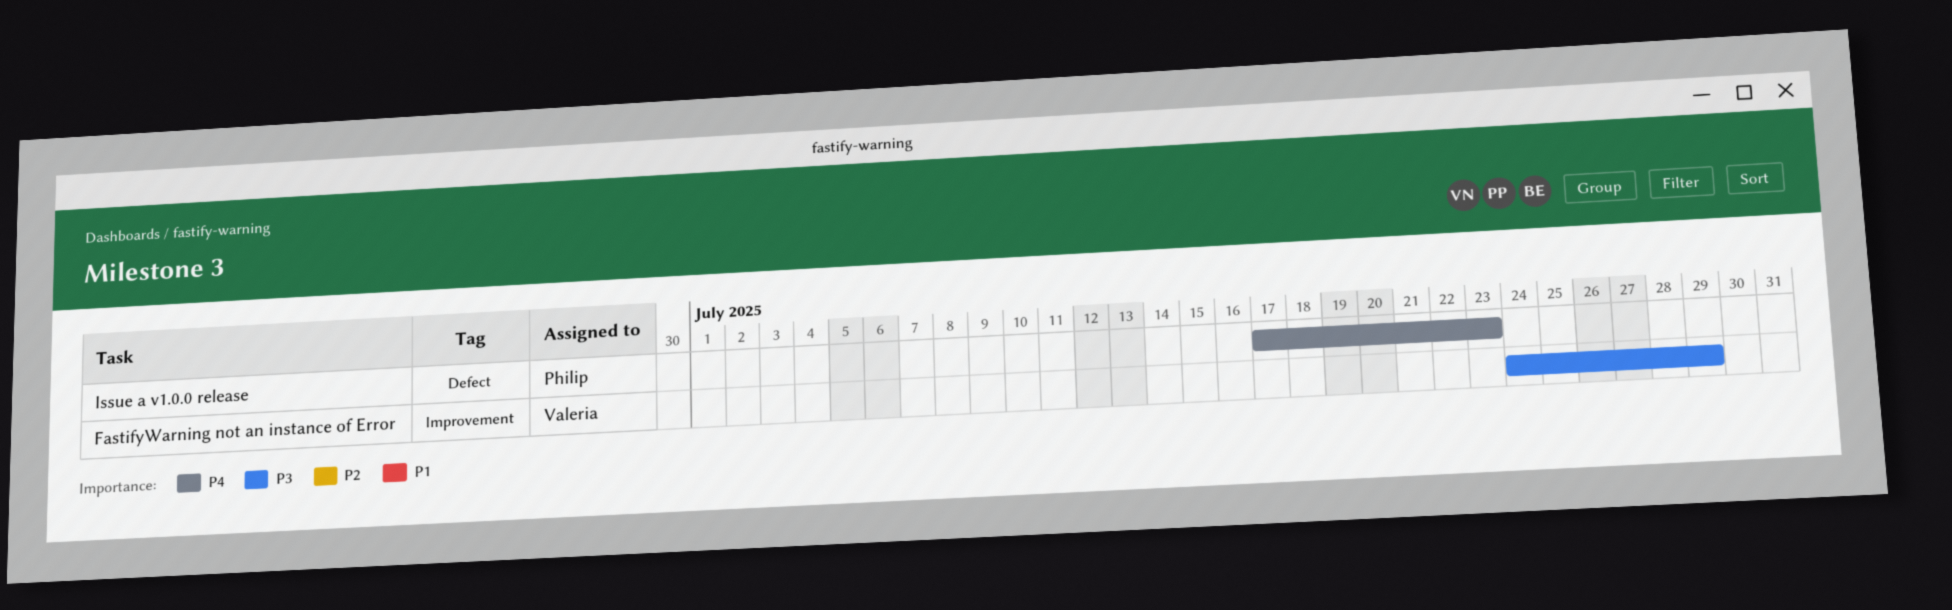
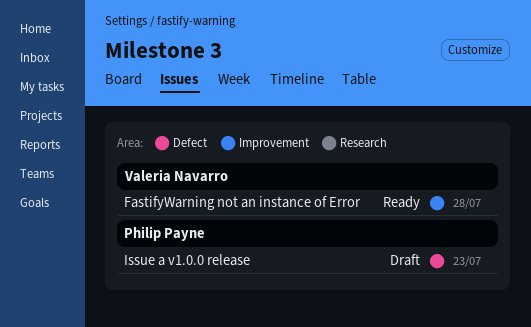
FastifyWarning not an instance of Error, due: Jul 29 -> Jul 28

